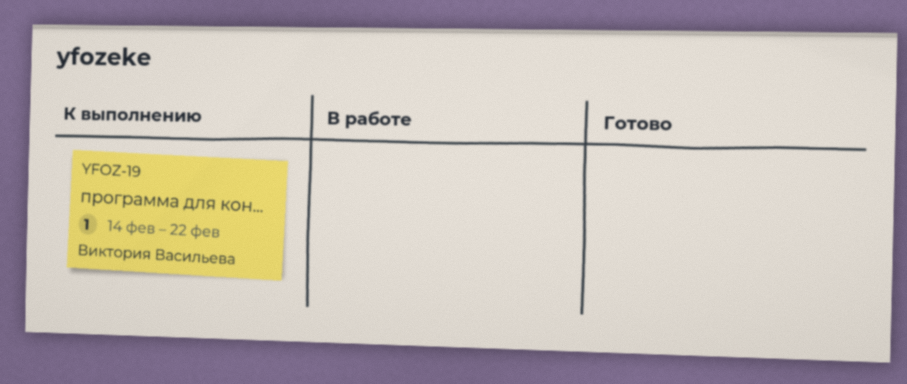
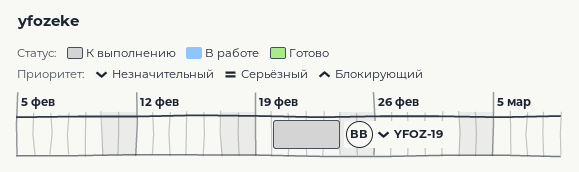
YFOZ-19, start: Feb 14 -> Feb 20
YFOZ-19, due: Feb 22 -> Feb 23

